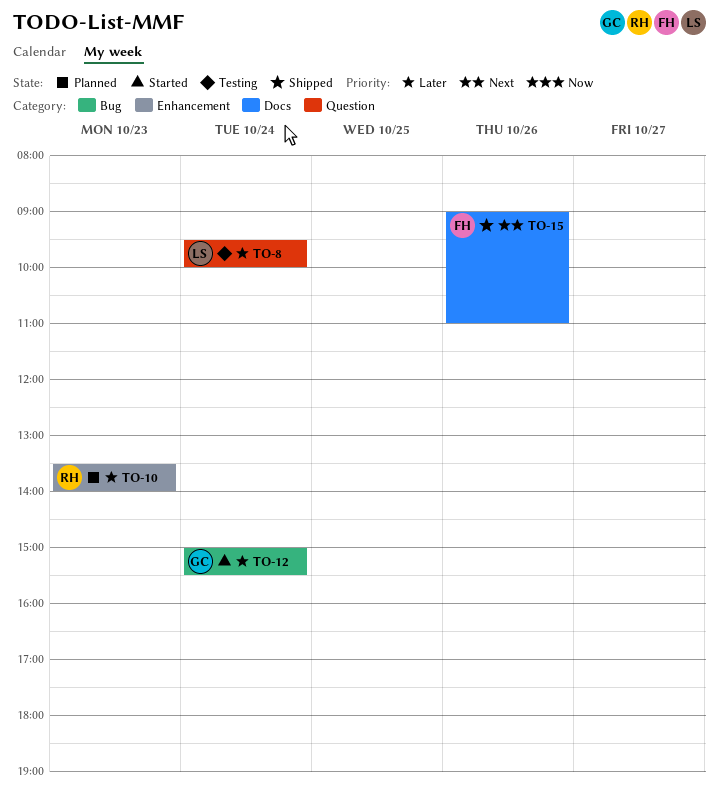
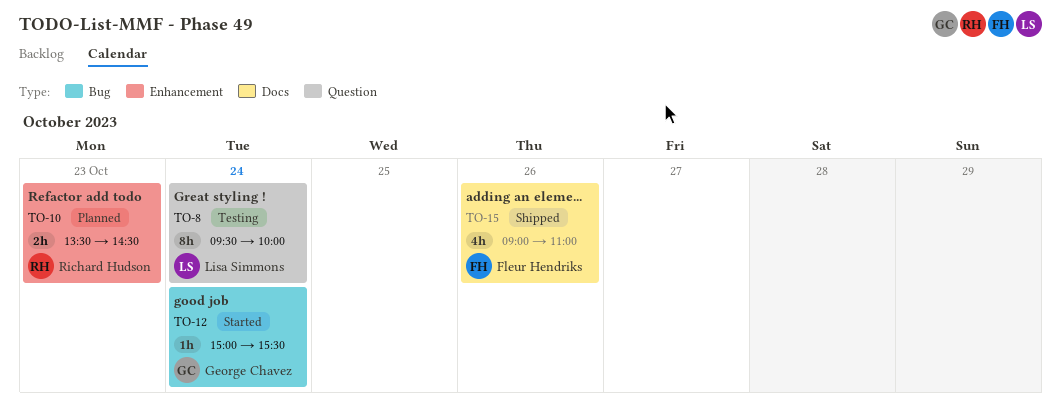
TO-10, ends: 14:00 -> 14:30

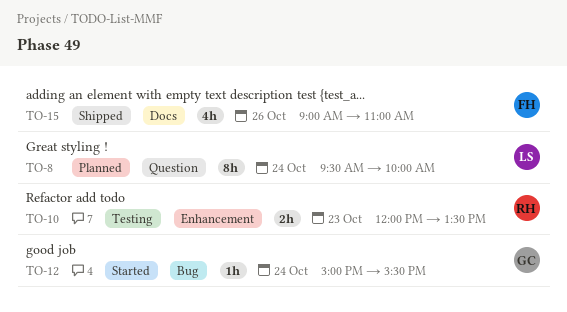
TO-8, status: Testing -> Planned
TO-10, status: Planned -> Testing
TO-10, begins: 13:30 -> 12:00
TO-10, ends: 14:30 -> 13:30

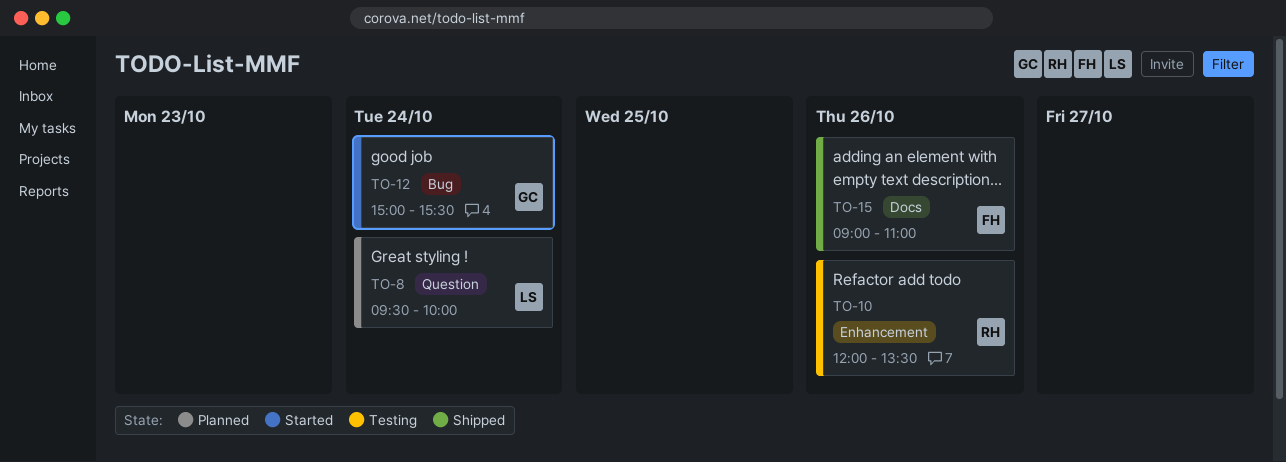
TO-10, day: Oct 23 -> Oct 26

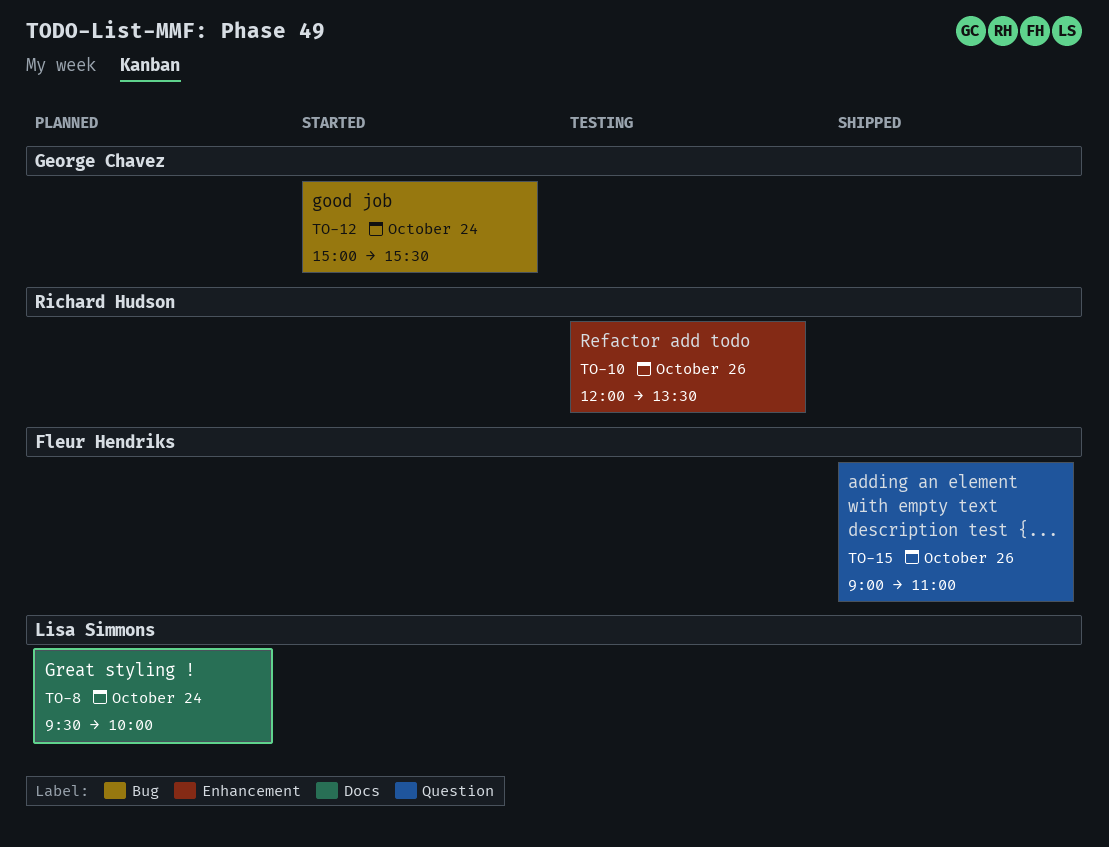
TO-8, label: Question -> Docs
TO-15, label: Docs -> Question

